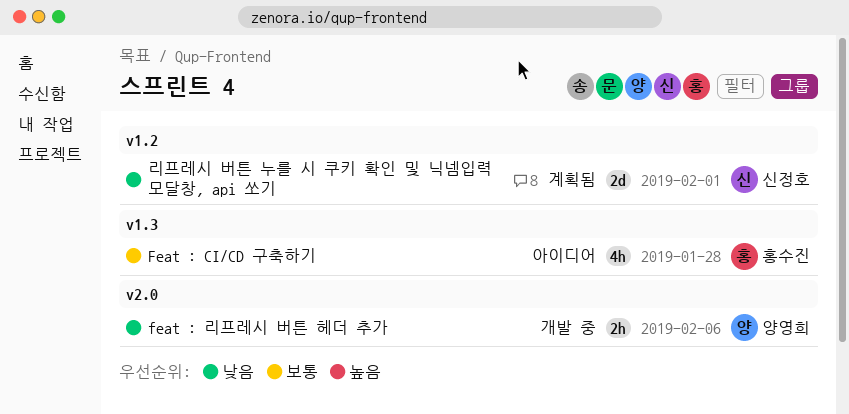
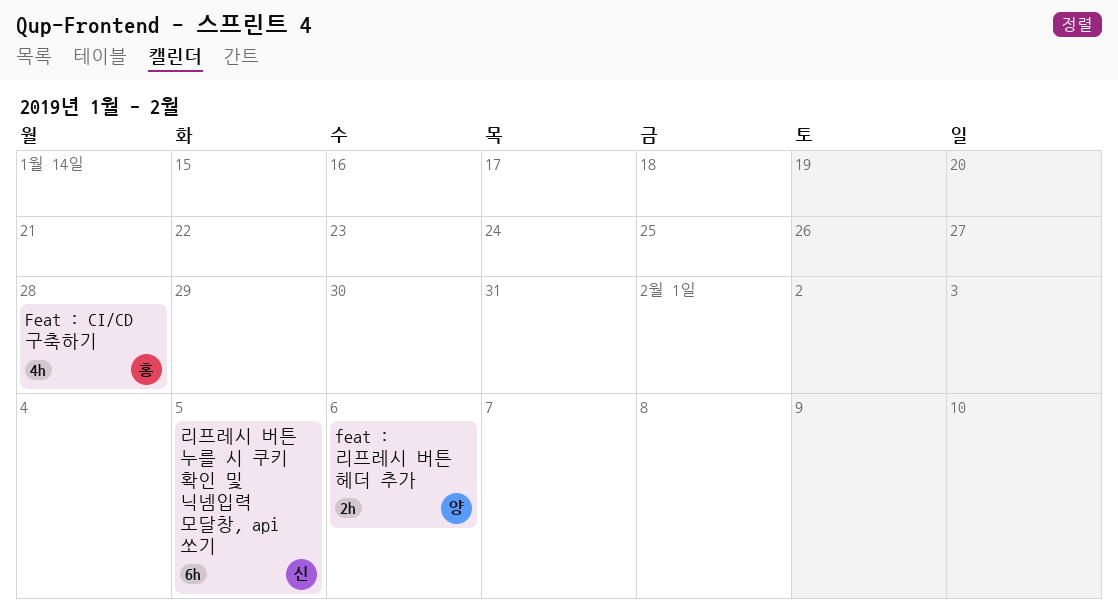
리프레시 버튼 누를 시 쿠키 확인 및 닉넴입력 모달창, api 쏘기, estimate: 2d -> 6h
리프레시 버튼 누를 시 쿠키 확인 및 닉넴입력 모달창, api 쏘기, due: Feb 1 -> Feb 5

